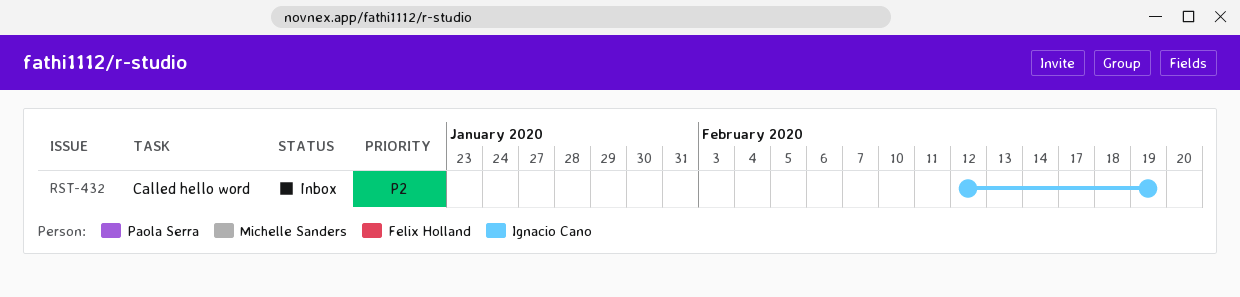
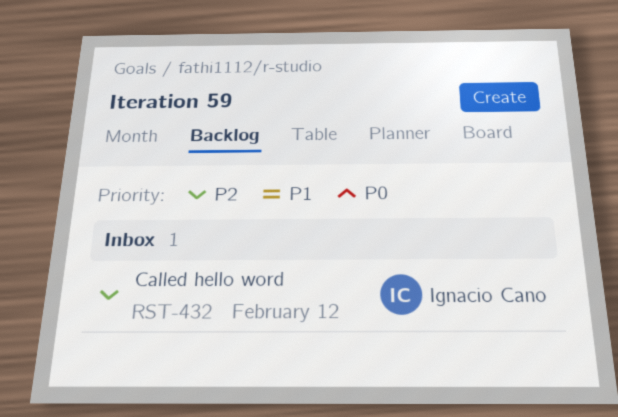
RST-432, due: Feb 19 -> Feb 12

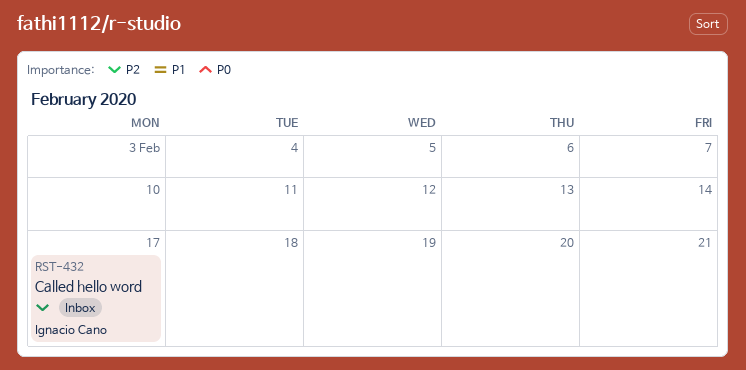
RST-432, due: Feb 12 -> Feb 17

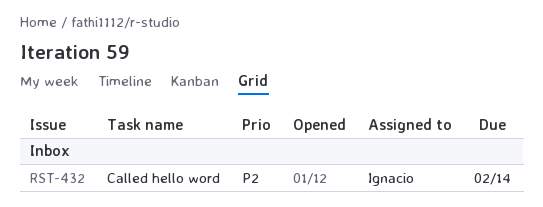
RST-432, due: Feb 17 -> Feb 14

